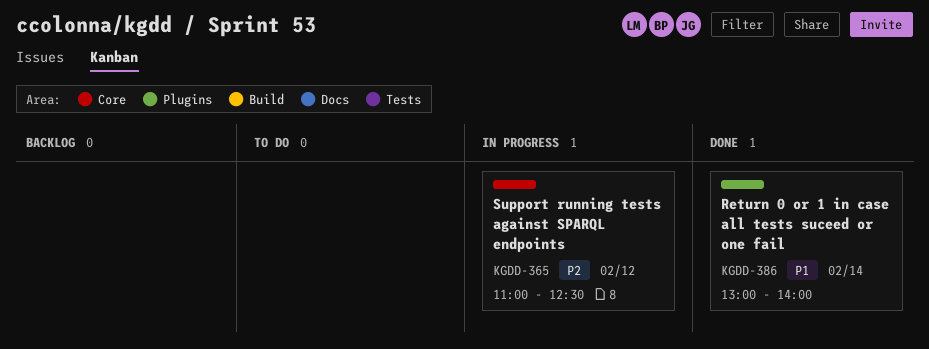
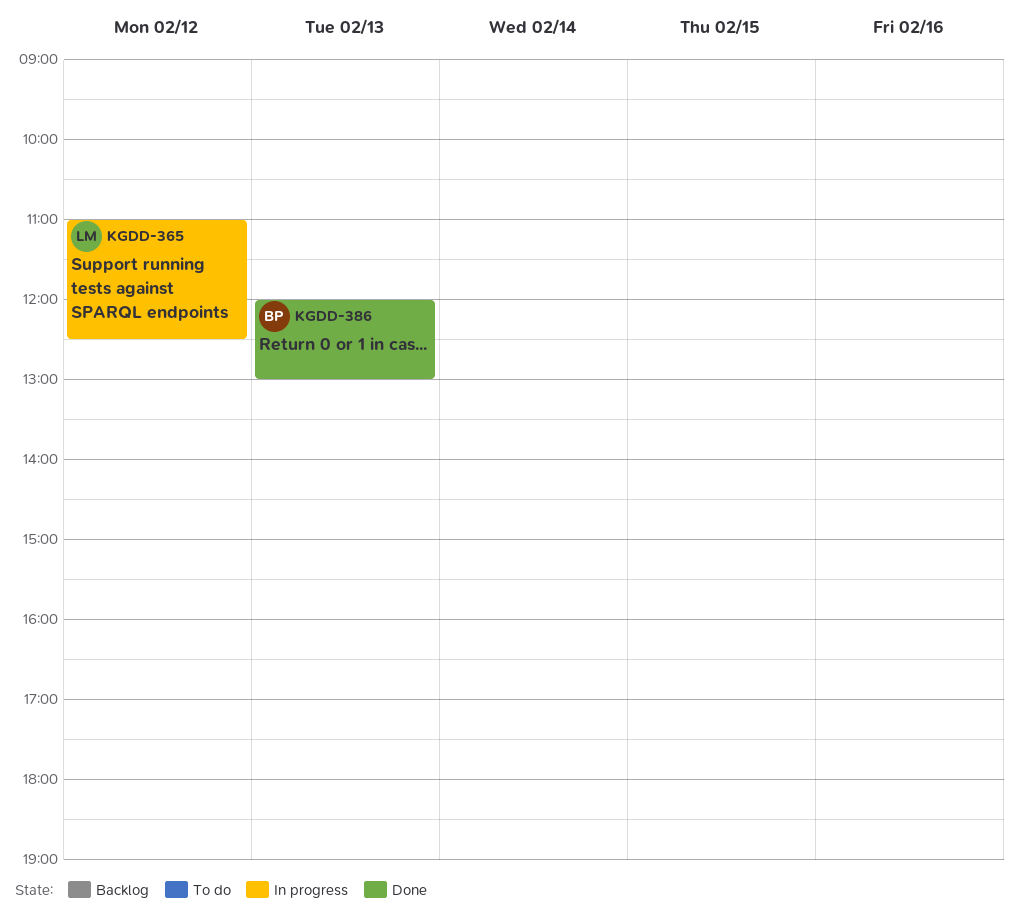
KGDD-386, day: Feb 14 -> Feb 13
KGDD-386, begins: 13:00 -> 12:00
KGDD-386, ends: 14:00 -> 13:00

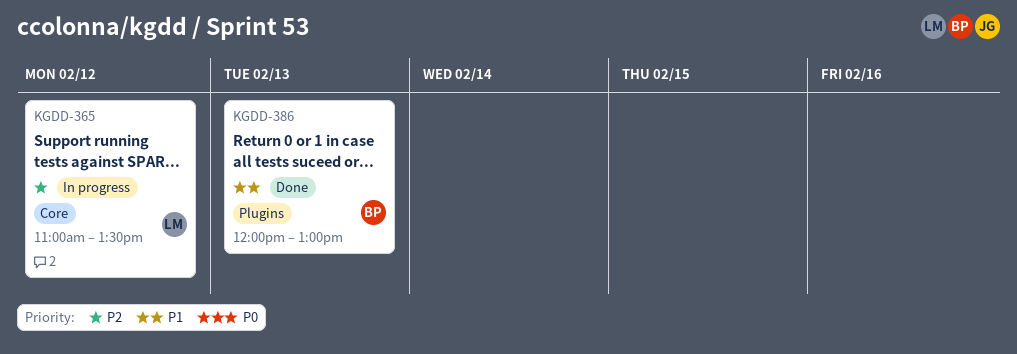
KGDD-365, ends: 12:30 -> 13:30

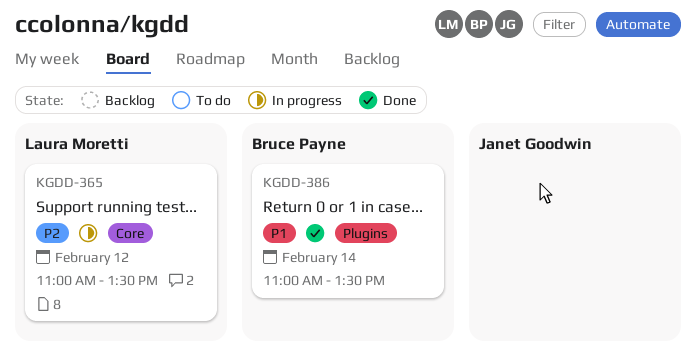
KGDD-386, day: Feb 13 -> Feb 14
KGDD-386, begins: 12:00 -> 11:00
KGDD-386, ends: 13:00 -> 13:30

